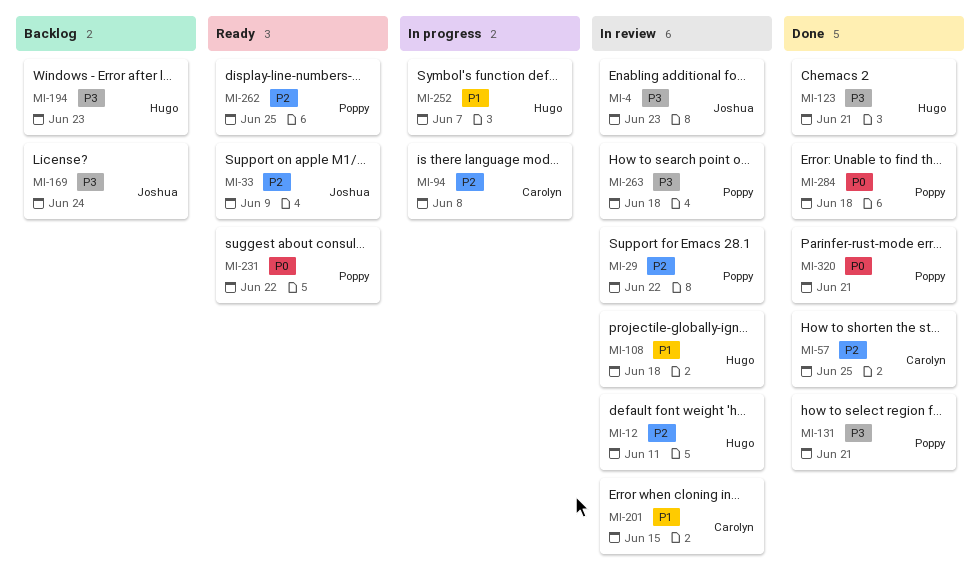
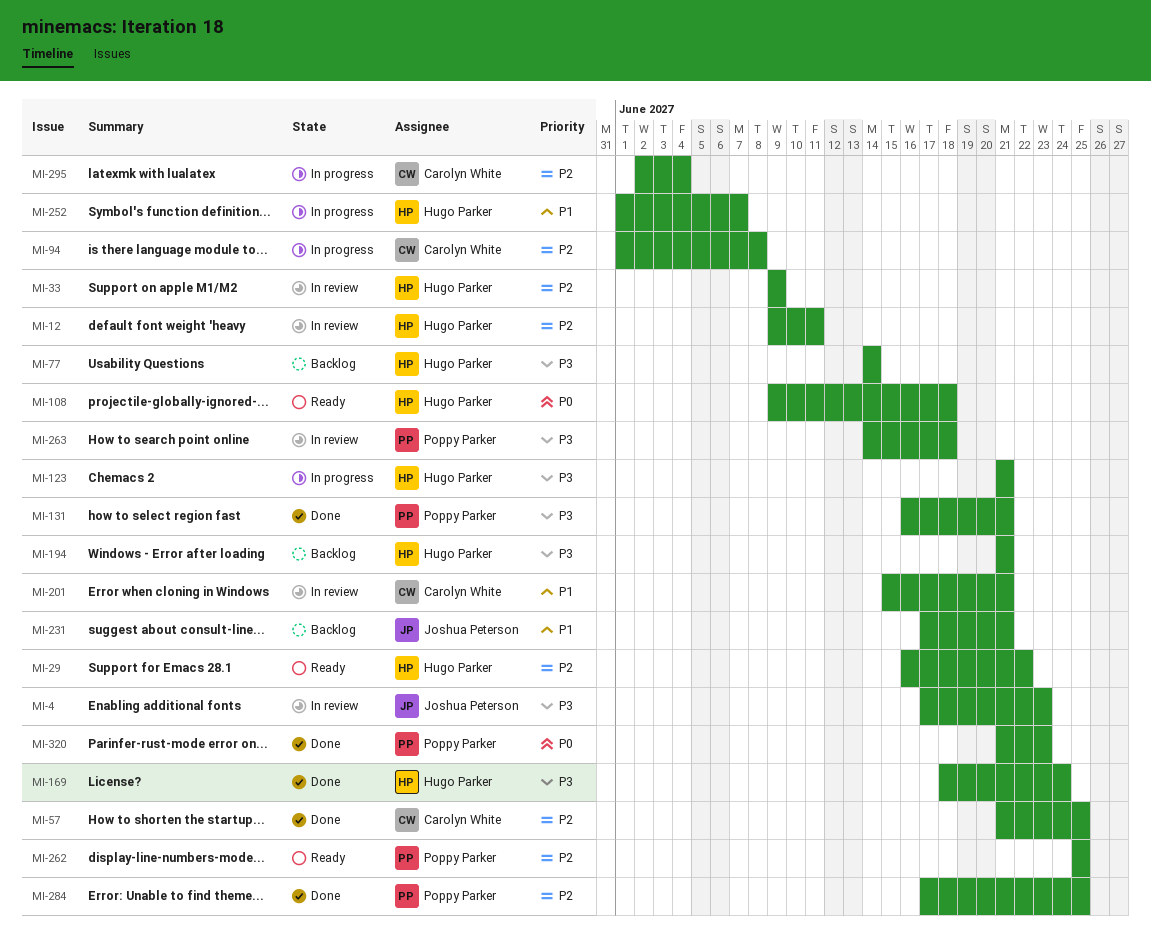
MI-29, status: In review -> Ready
MI-29, owner: Poppy Parker -> Hugo Parker
MI-33, status: Ready -> In review
MI-33, owner: Joshua Peterson -> Hugo Parker
MI-77: none -> present
MI-108, status: In review -> Ready
MI-108, priority: P1 -> P0
MI-123, status: Done -> In progress
MI-169, status: Backlog -> Done
MI-169, owner: Joshua Peterson -> Hugo Parker
MI-194, due: Jun 23 -> Jun 21
MI-201, due: Jun 15 -> Jun 21
MI-231, status: Ready -> Backlog
MI-231, owner: Poppy Parker -> Joshua Peterson
MI-231, priority: P0 -> P1
MI-231, due: Jun 22 -> Jun 21
MI-284, priority: P0 -> P2
MI-284, due: Jun 18 -> Jun 25
MI-295: none -> present
MI-320, due: Jun 21 -> Jun 23

